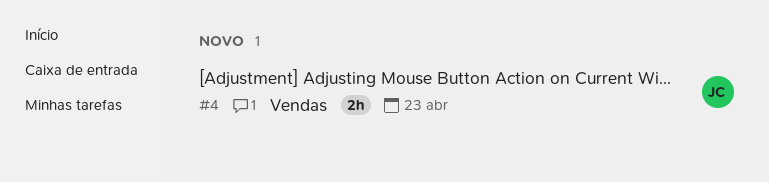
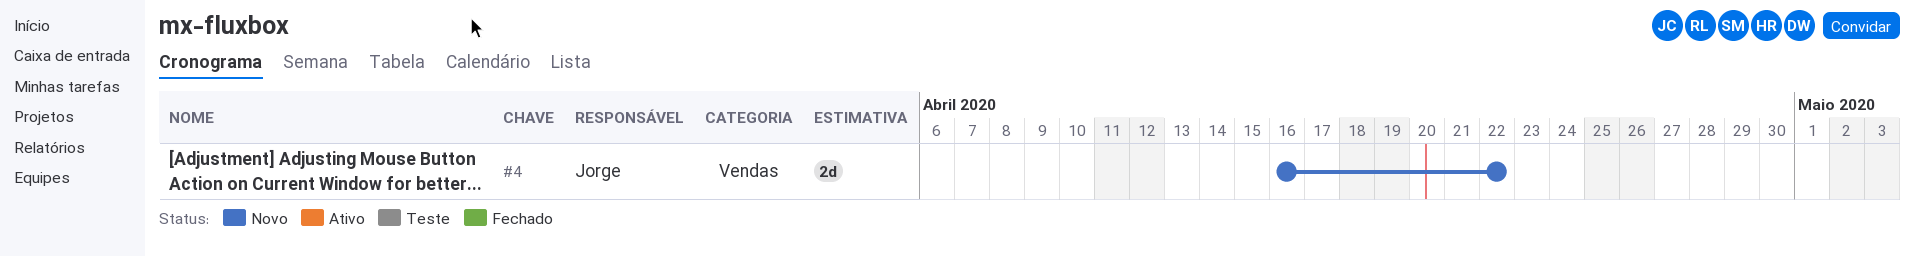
#4, estimate: 2h -> 2d
#4, due: Apr 23 -> Apr 22

